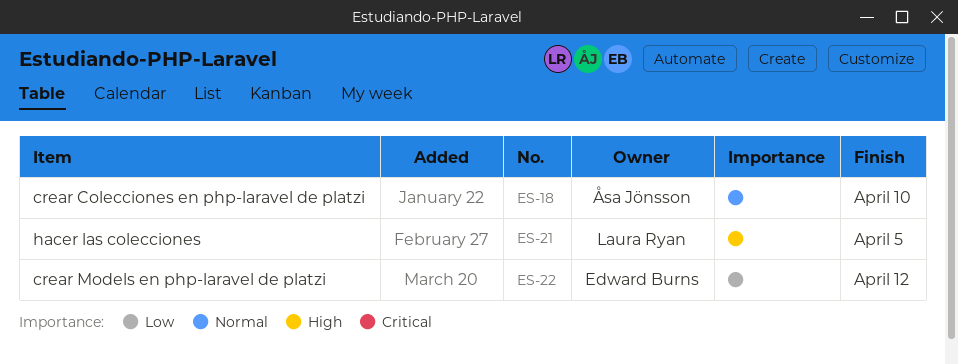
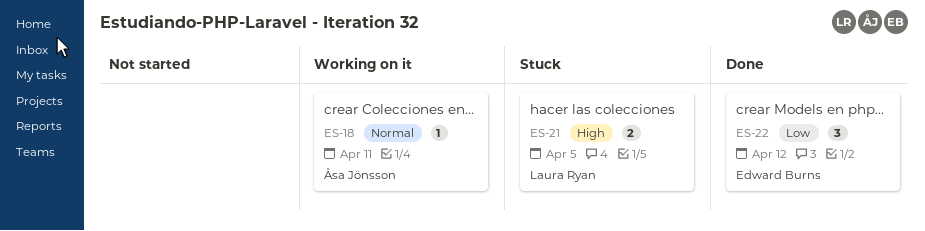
ES-18, due: Apr 10 -> Apr 11

